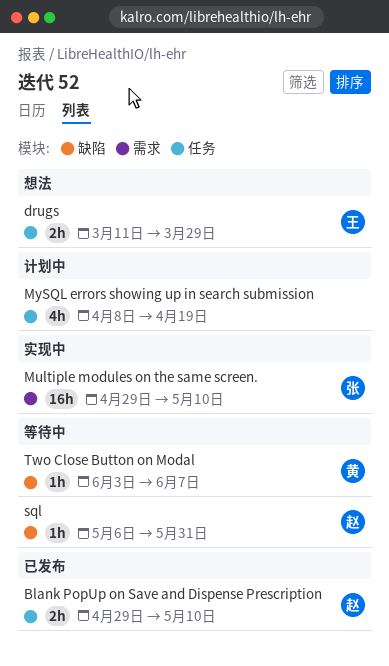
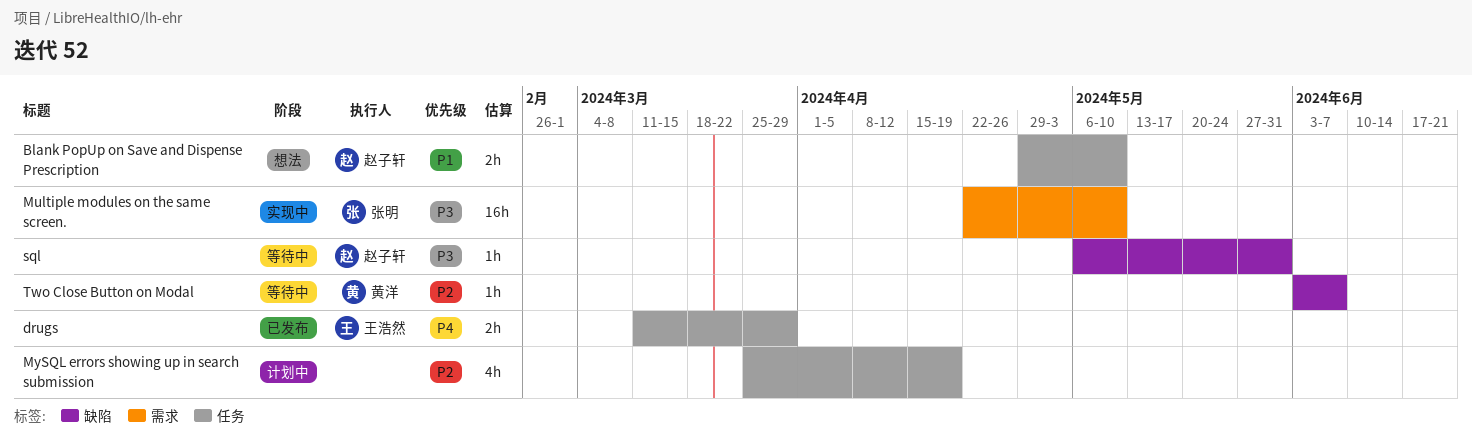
Blank PopUp on Save and Dispense Prescription, status: 已发布 -> 想法
drugs, status: 想法 -> 已发布
Multiple modules on the same screen., start: Apr 29 -> Apr 22
MySQL errors showing up in search submission, start: Apr 8 -> Mar 25

